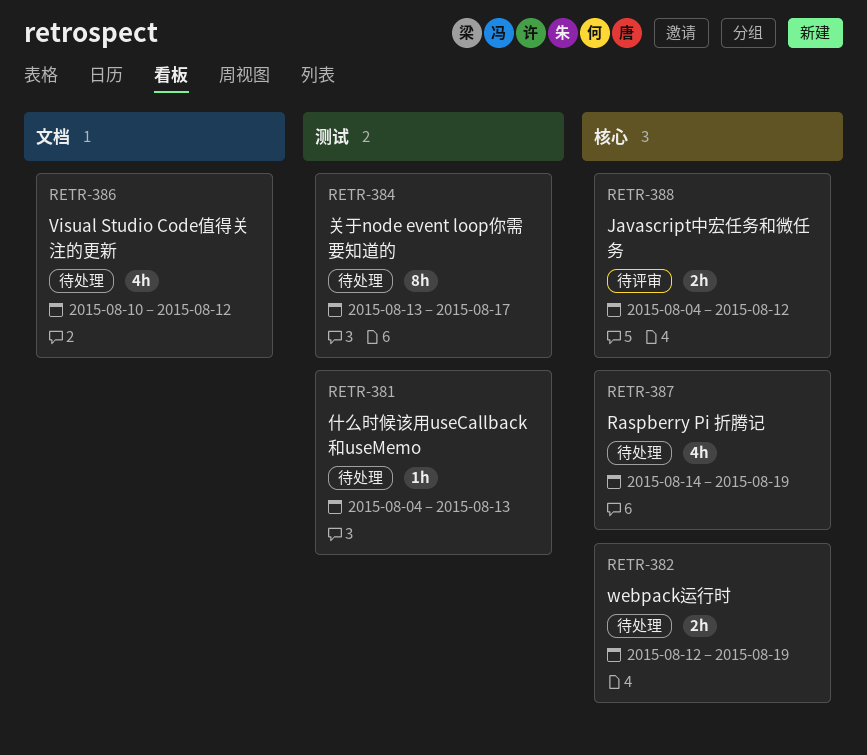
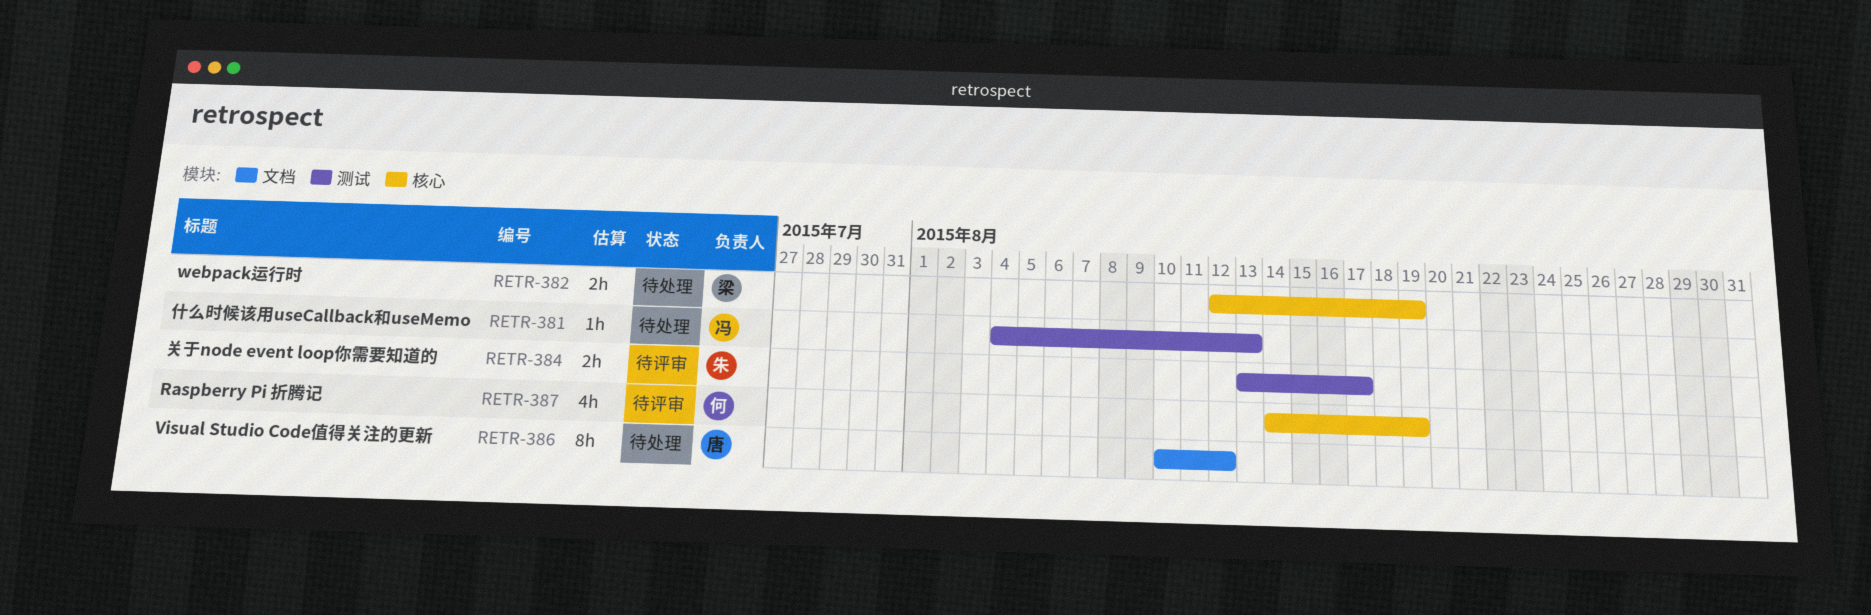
RETR-384, status: 待处理 -> 待评审
RETR-384, estimate: 8h -> 2h
RETR-386, estimate: 4h -> 8h
RETR-387, status: 待处理 -> 待评审
RETR-388: present -> none

